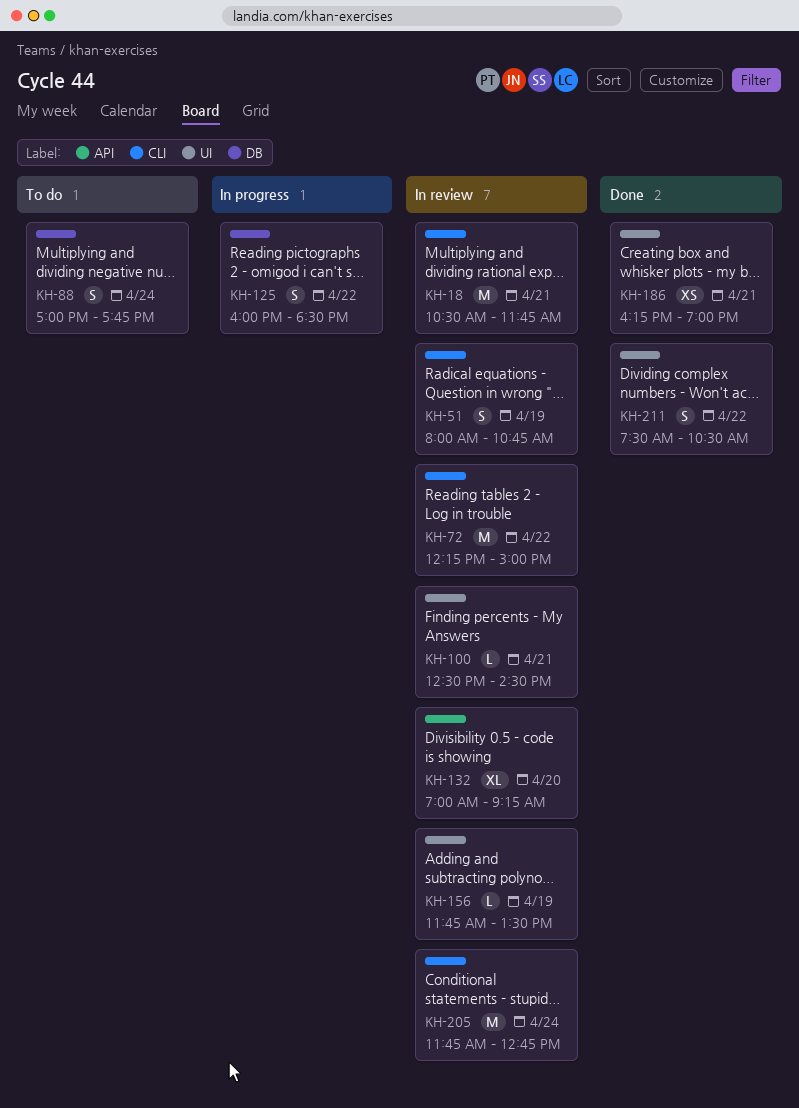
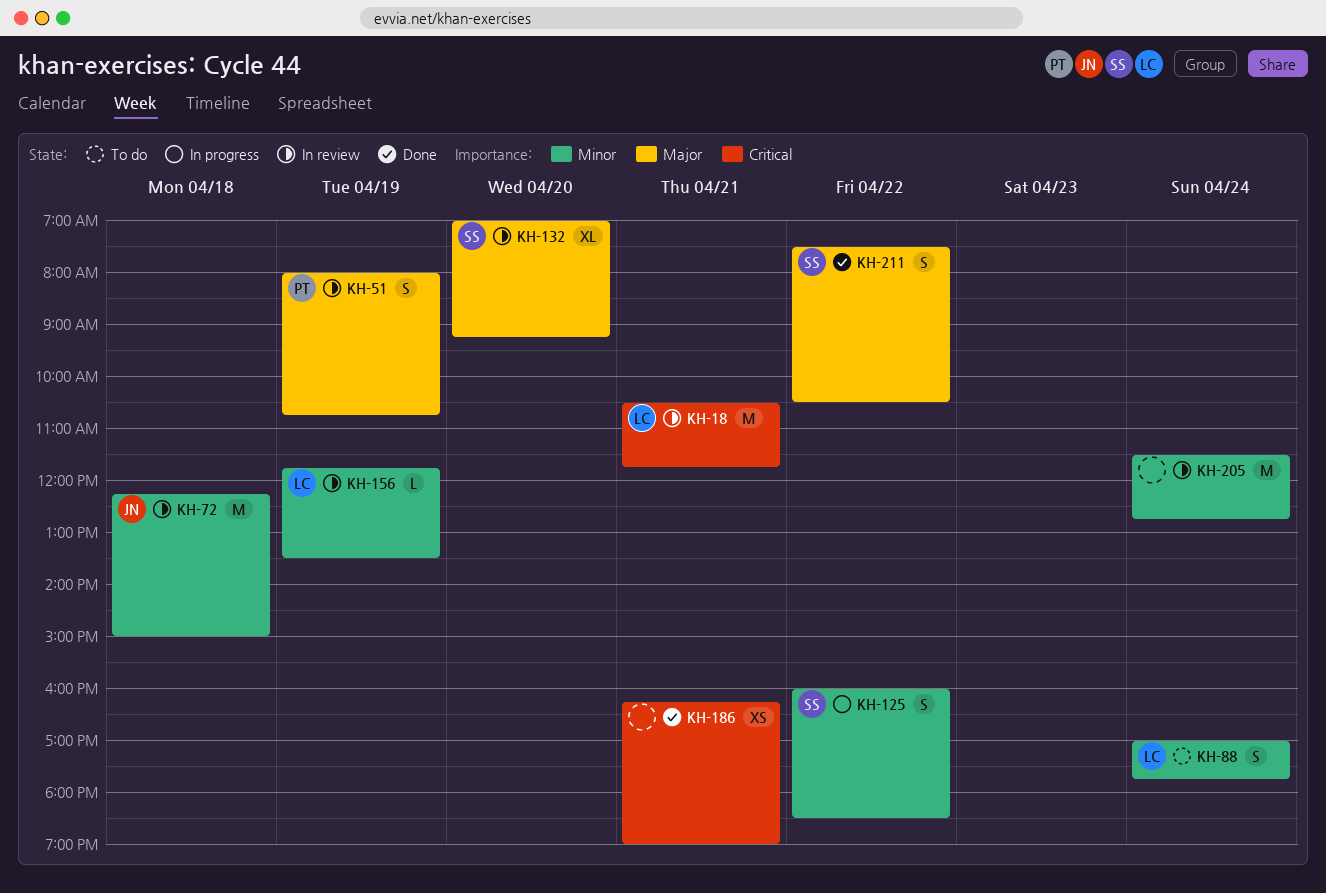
KH-72, day: Apr 22 -> Apr 18
KH-100: present -> none
KH-205, begins: 11:45 -> 11:30

